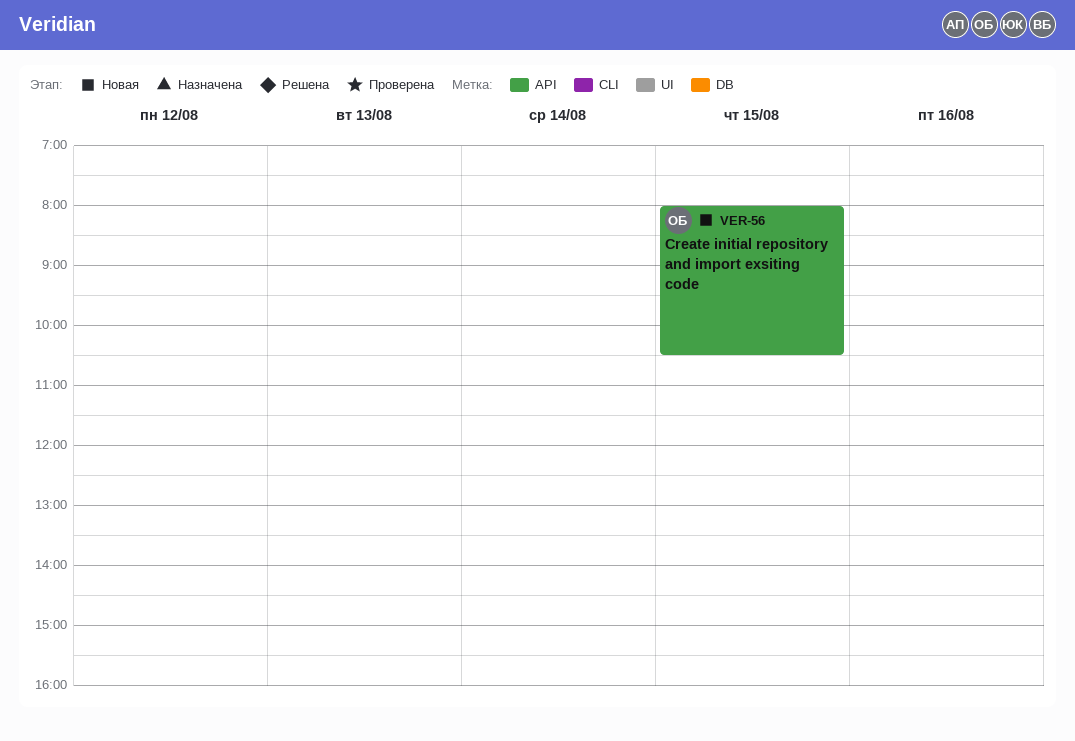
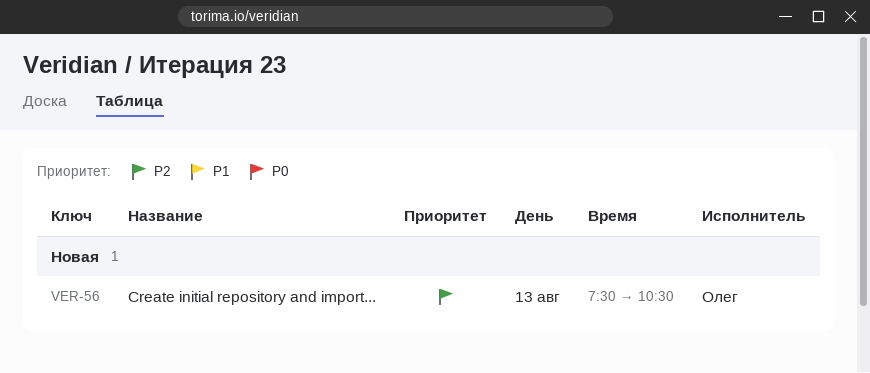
VER-56, day: Aug 15 -> Aug 13
VER-56, begins: 08:00 -> 07:30

